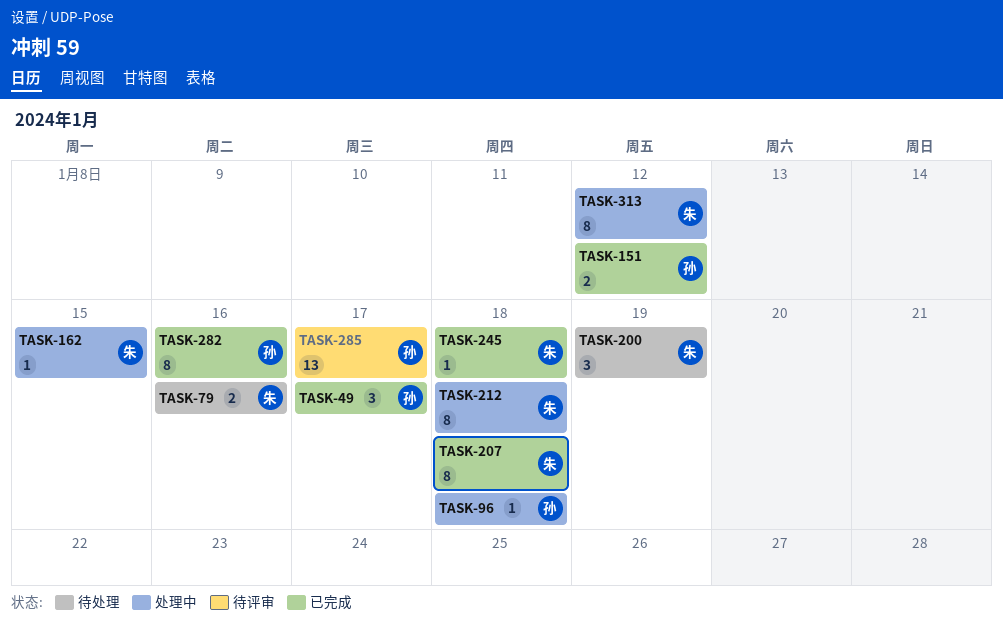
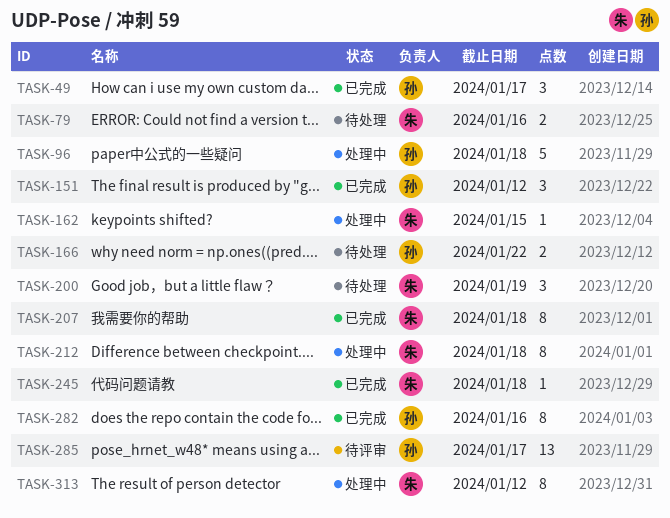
TASK-96, estimate: 1 -> 5
TASK-151, estimate: 2 -> 3
TASK-166: none -> present

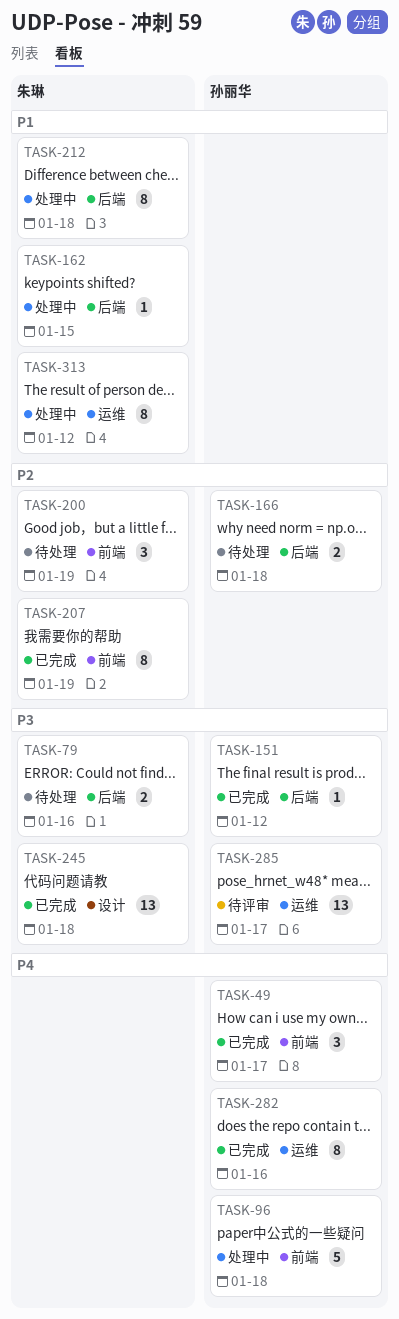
TASK-151, estimate: 3 -> 1
TASK-166, due: Jan 22 -> Jan 18
TASK-207, due: Jan 18 -> Jan 19
TASK-245, estimate: 1 -> 13

